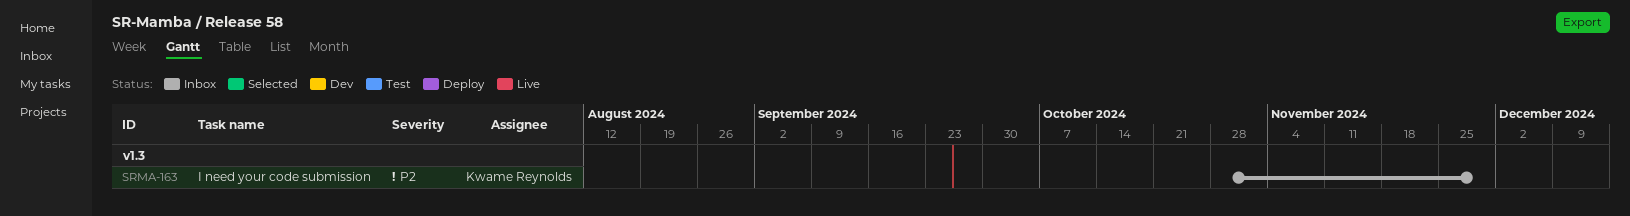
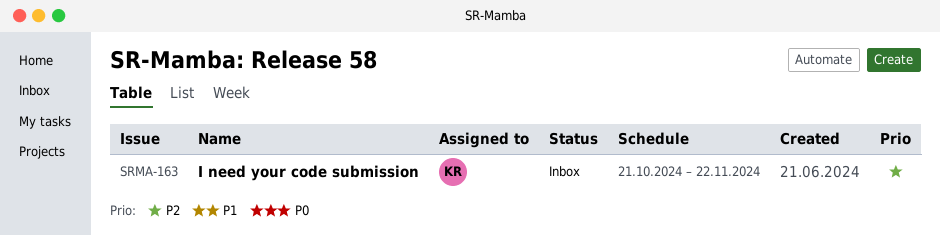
SRMA-163, start: Oct 28 -> Oct 21
SRMA-163, due: Nov 29 -> Nov 22

